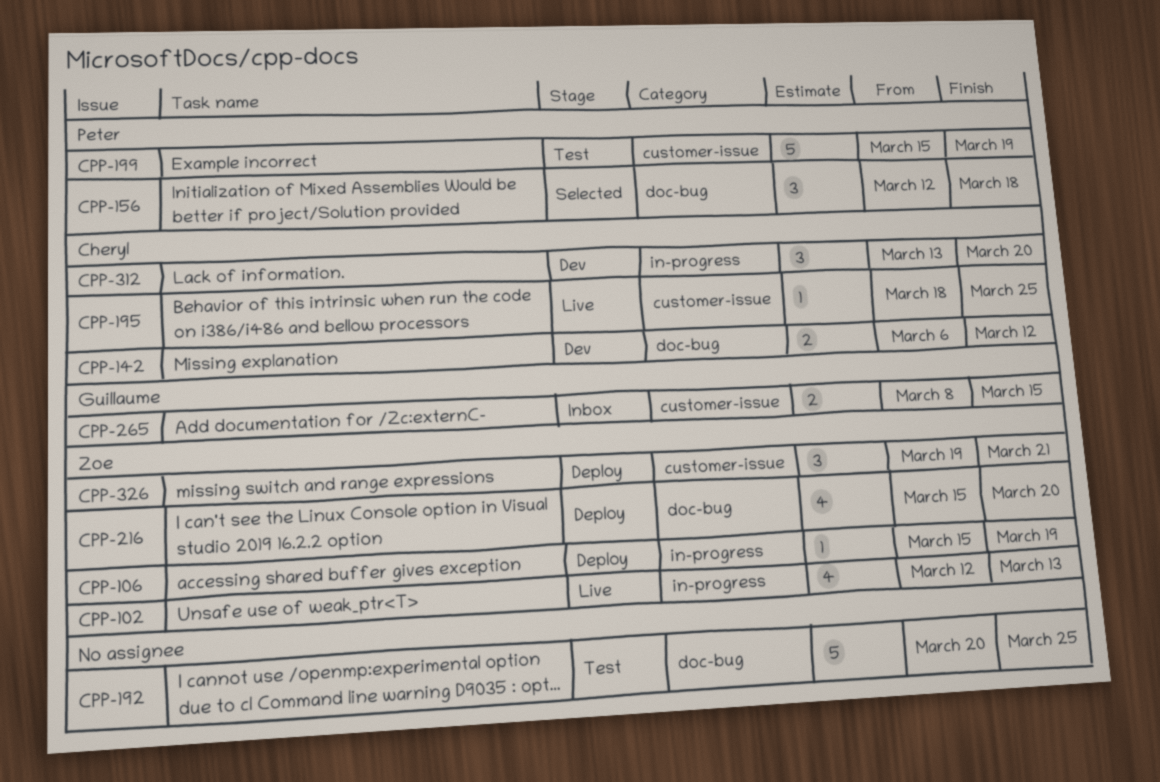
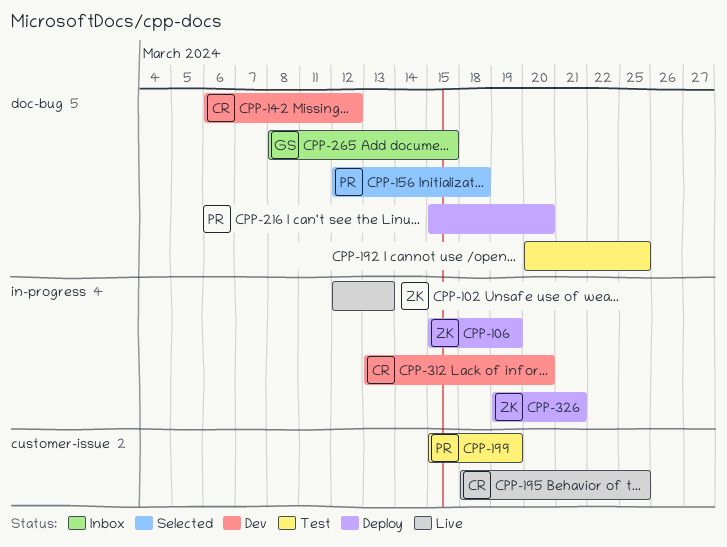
CPP-216, owner: Zoe -> Peter
CPP-265, label: customer-issue -> doc-bug
CPP-326, label: customer-issue -> in-progress

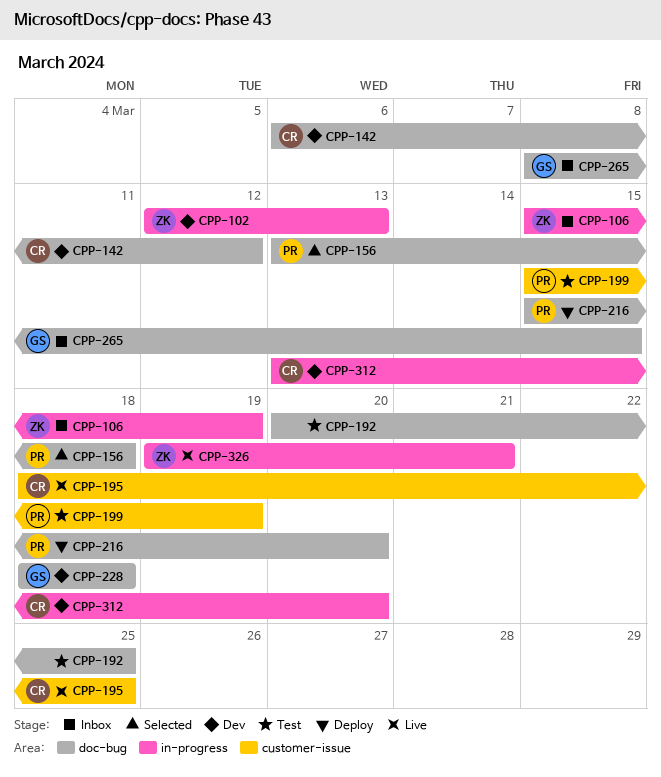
CPP-102, status: Live -> Dev
CPP-106, status: Deploy -> Inbox
CPP-156, start: Mar 12 -> Mar 13
CPP-228: none -> present
CPP-326, status: Deploy -> Live

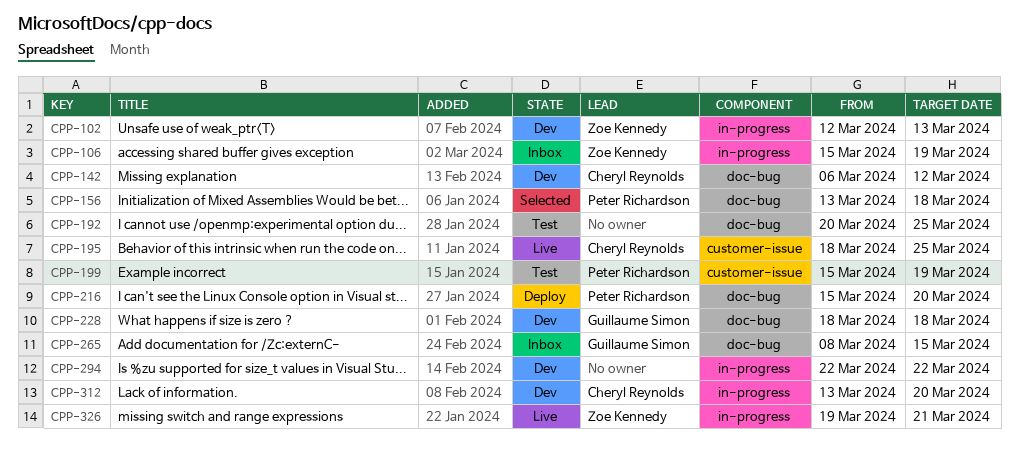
CPP-294: none -> present

